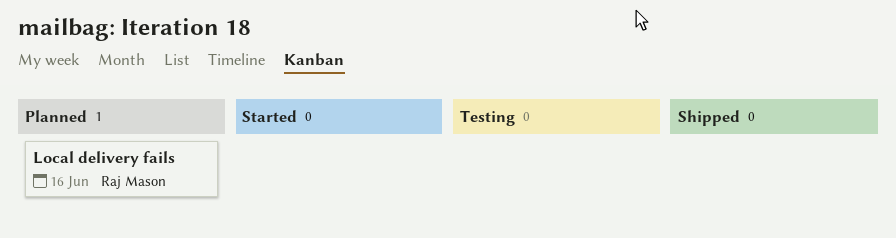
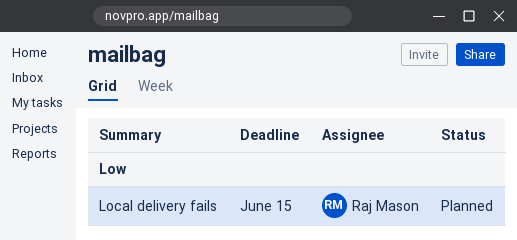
Local delivery fails, due: Jun 16 -> Jun 15

